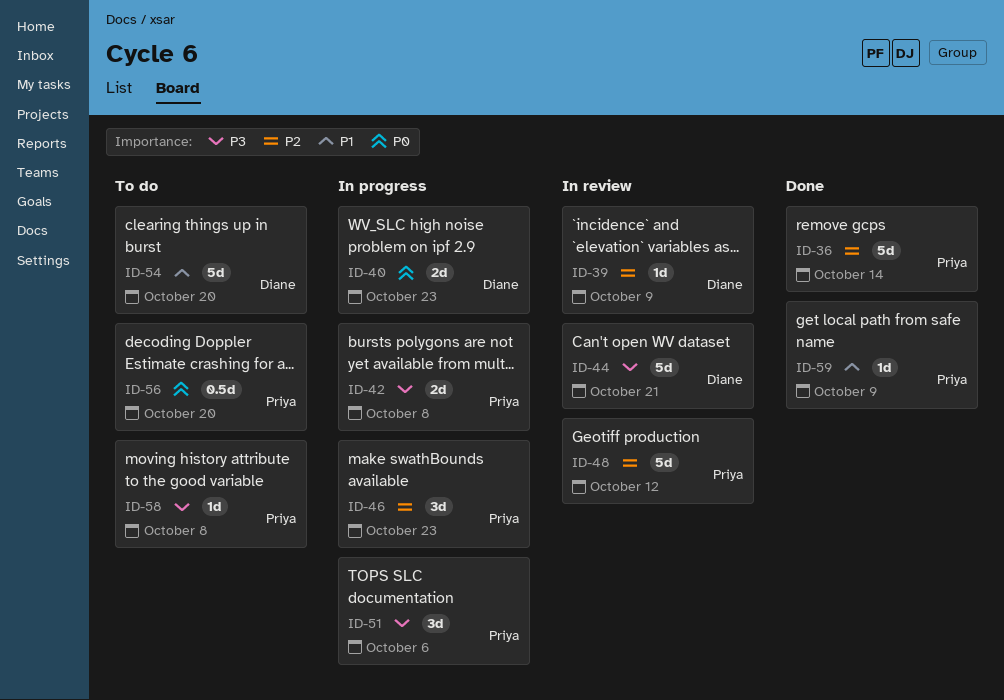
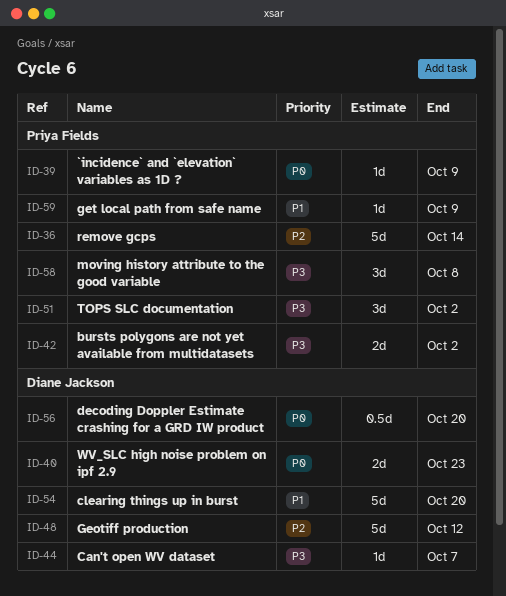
ID-39, owner: Diane Jackson -> Priya Fields
ID-39, priority: P2 -> P0
ID-42, due: Oct 8 -> Oct 2
ID-44, estimate: 5d -> 1d
ID-44, due: Oct 21 -> Oct 7
ID-46: present -> none
ID-48, owner: Priya Fields -> Diane Jackson
ID-51, due: Oct 6 -> Oct 2
ID-56, owner: Priya Fields -> Diane Jackson
ID-58, estimate: 1d -> 3d

